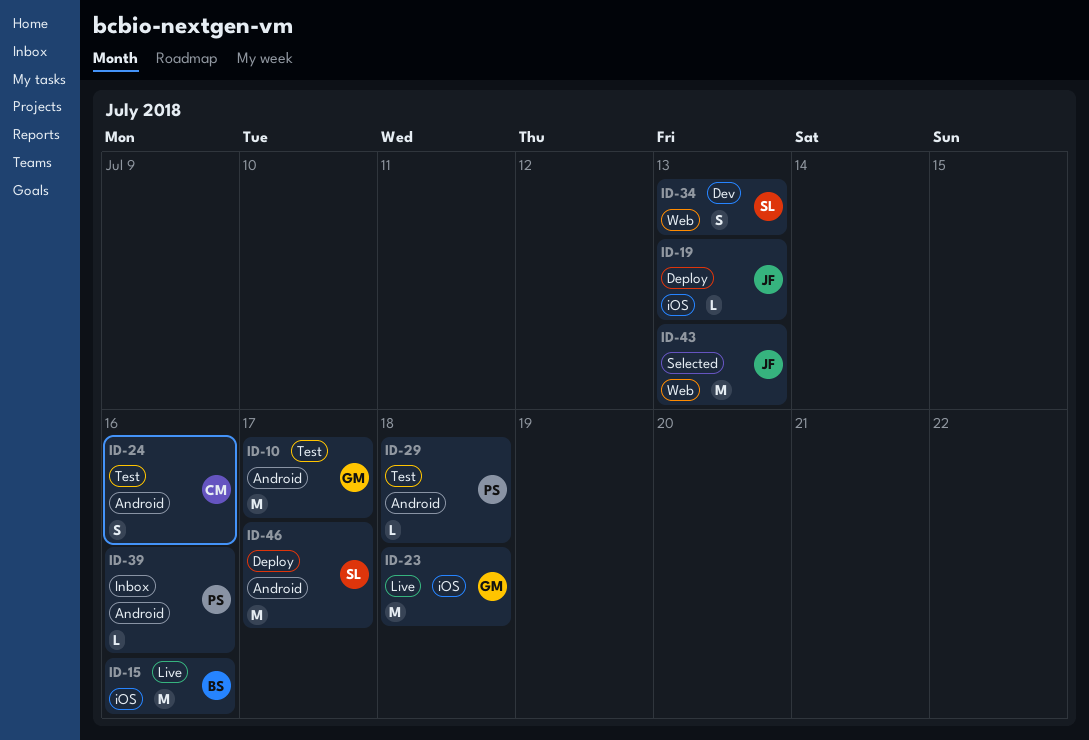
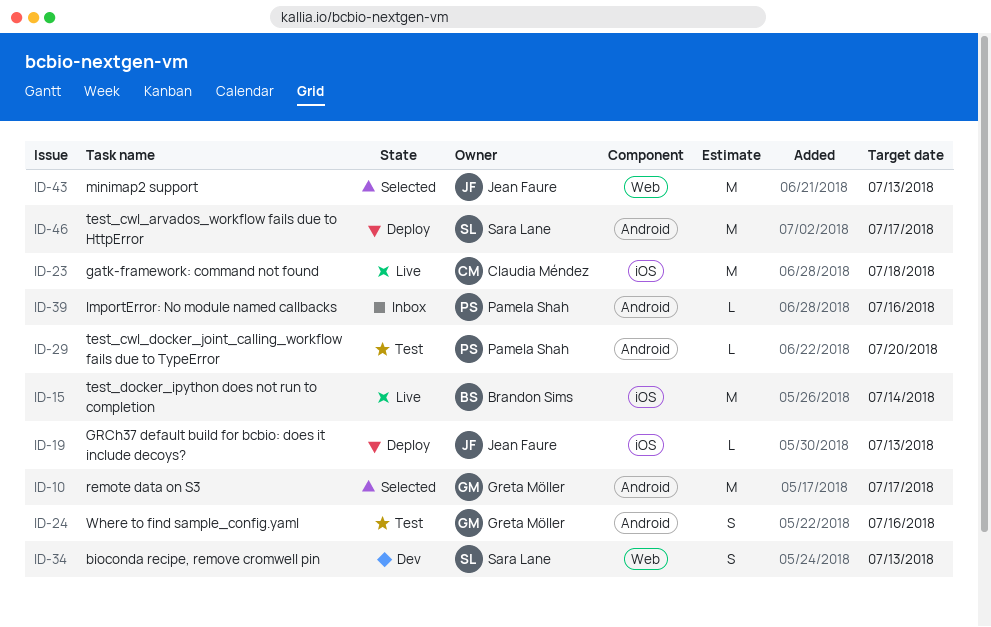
ID-10, status: Test -> Selected
ID-15, due: Jul 16 -> Jul 14
ID-23, owner: Greta Möller -> Claudia Méndez
ID-24, owner: Claudia Méndez -> Greta Möller
ID-29, due: Jul 18 -> Jul 20

